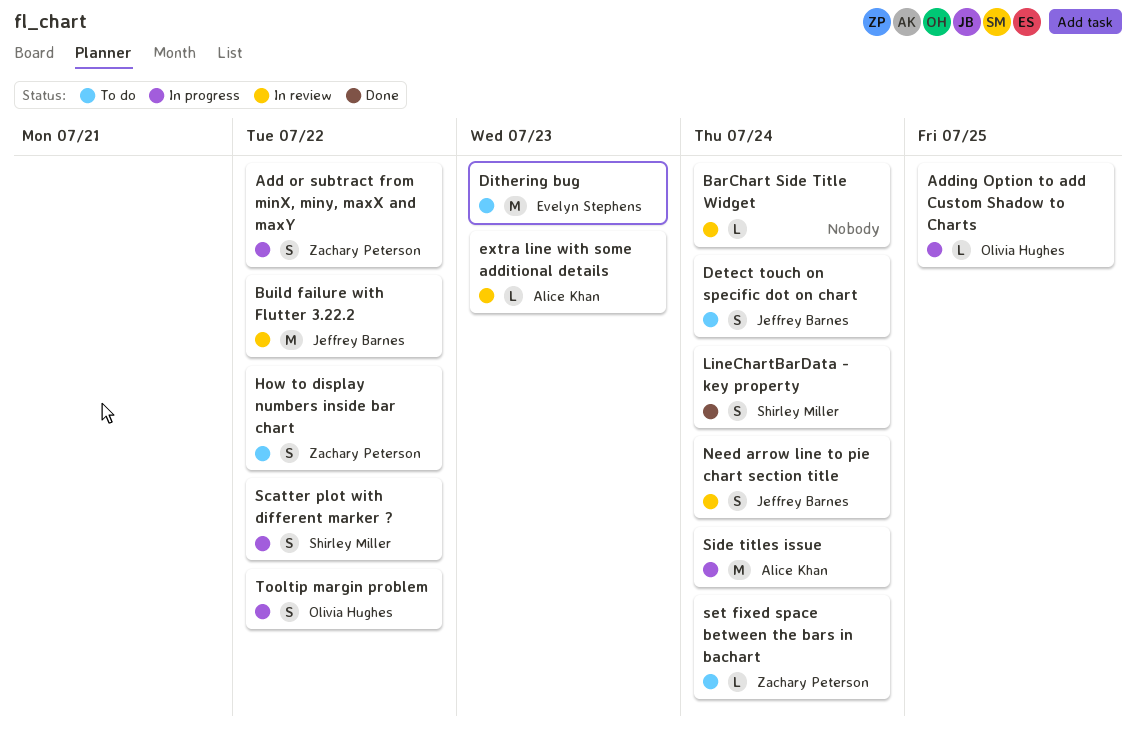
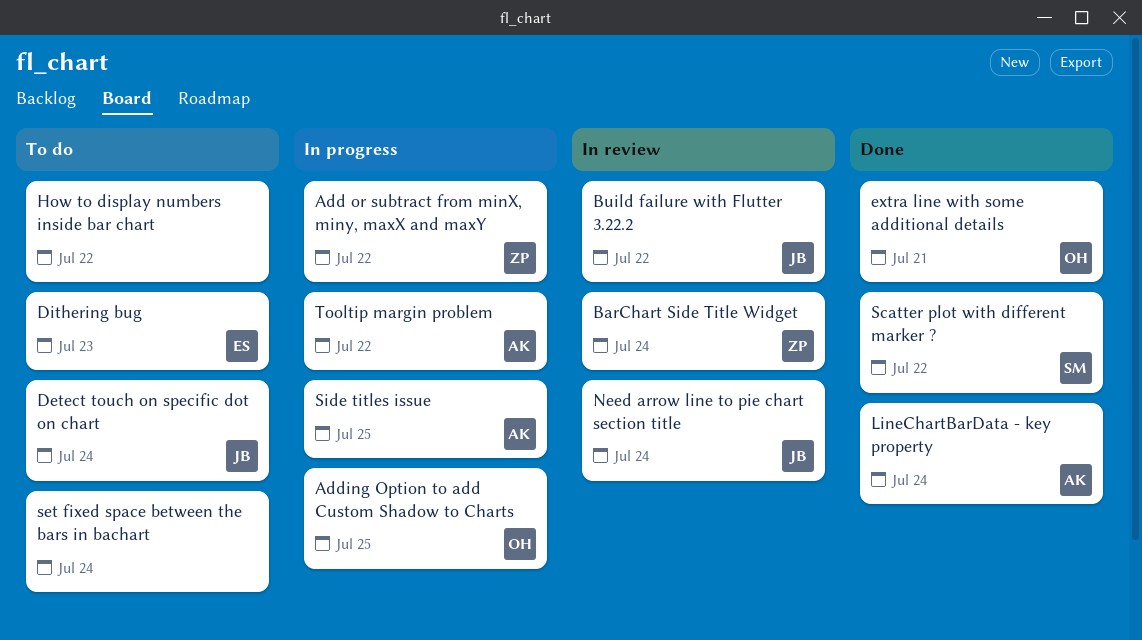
BarChart Side Title Widget, owner: none -> Zachary Peterson
extra line with some additional details, status: In review -> Done
extra line with some additional details, owner: Alice Khan -> Olivia Hughes
extra line with some additional details, due: Jul 23 -> Jul 21
How to display numbers inside bar chart, owner: Zachary Peterson -> none
LineChartBarData - key property, owner: Shirley Miller -> Alice Khan
Scatter plot with different marker ?, status: In progress -> Done
set fixed space between the bars in bachart, owner: Zachary Peterson -> none
Side titles issue, due: Jul 24 -> Jul 25
Tooltip margin problem, owner: Olivia Hughes -> Alice Khan

